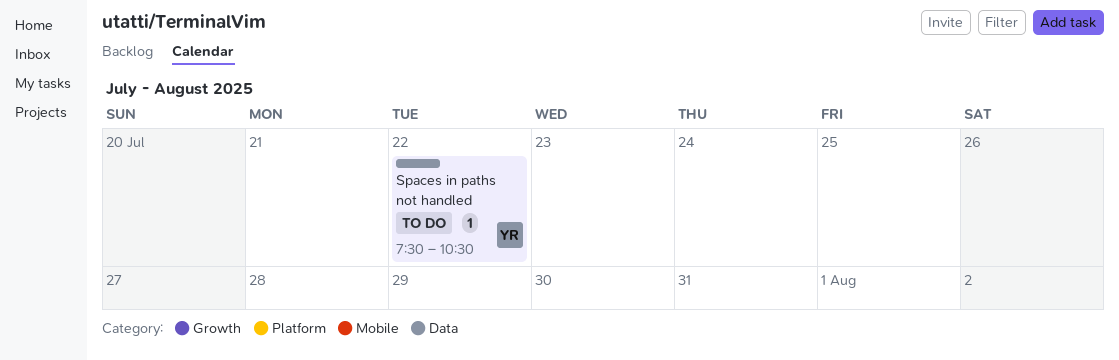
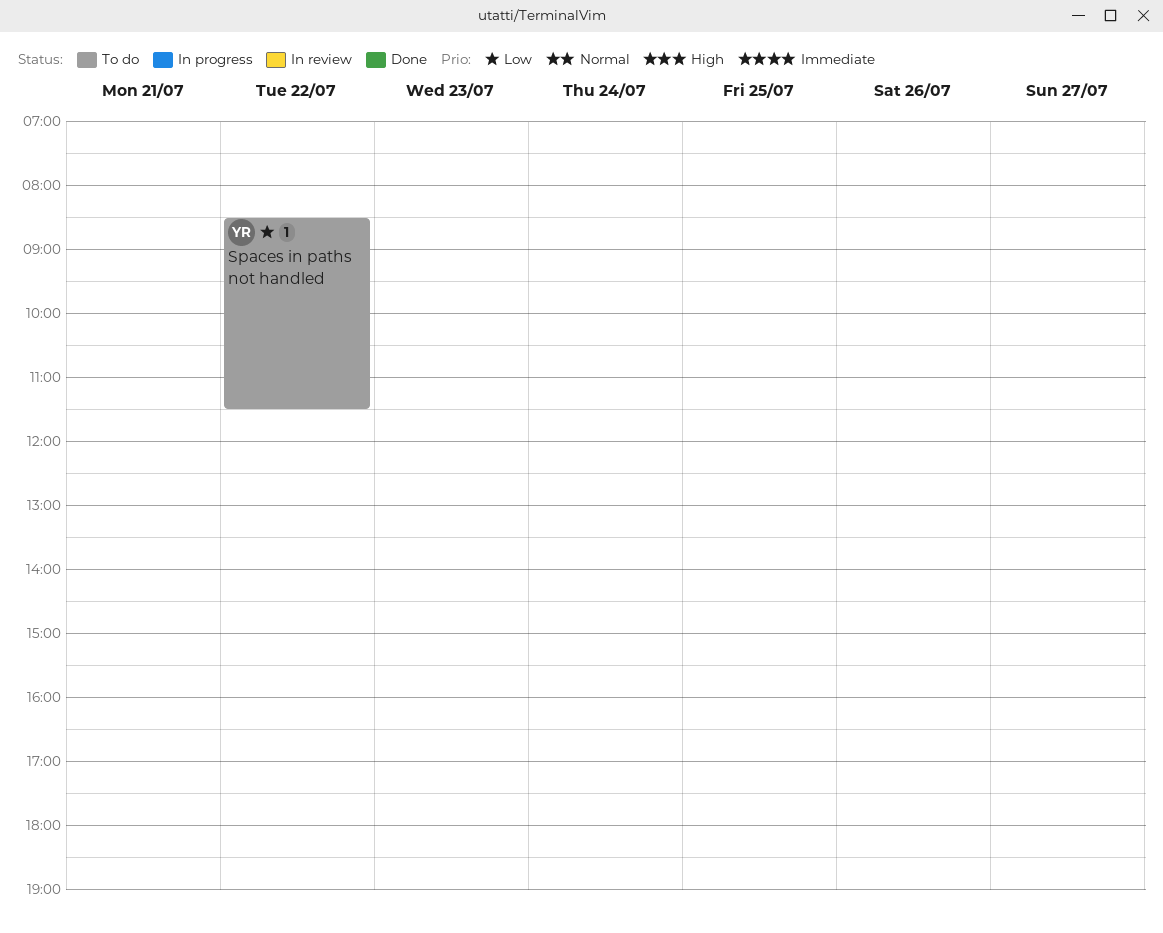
Spaces in paths not handled, begins: 07:30 -> 08:30
Spaces in paths not handled, ends: 10:30 -> 11:30

